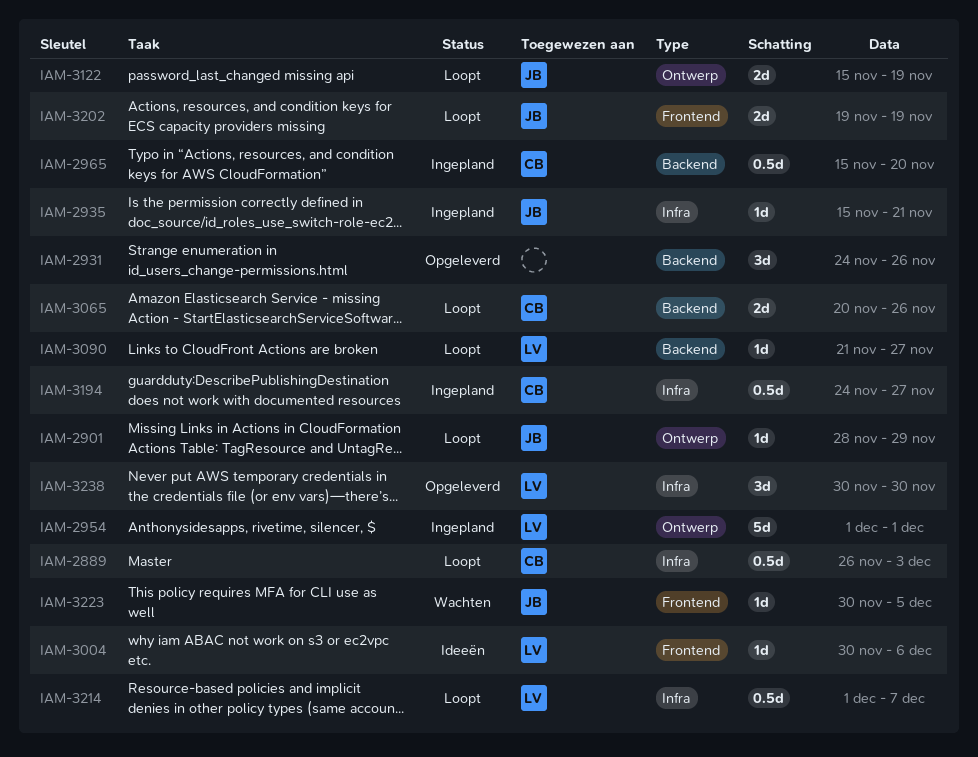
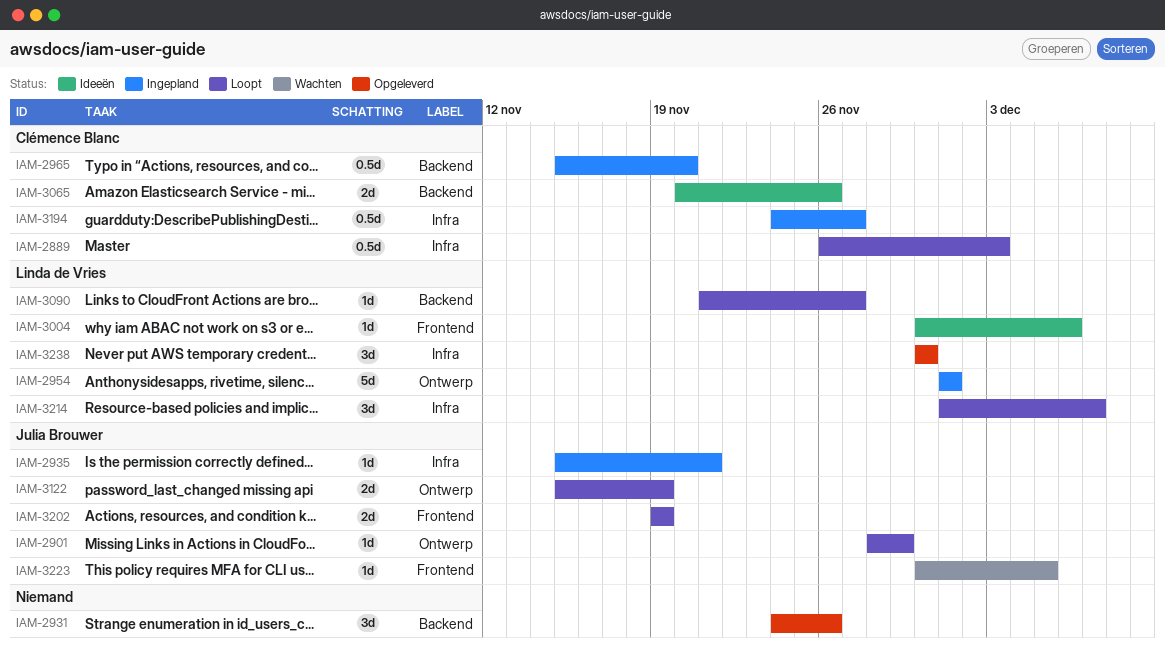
IAM-3065, status: Loopt -> Ideeën
IAM-3214, estimate: 0.5d -> 3d

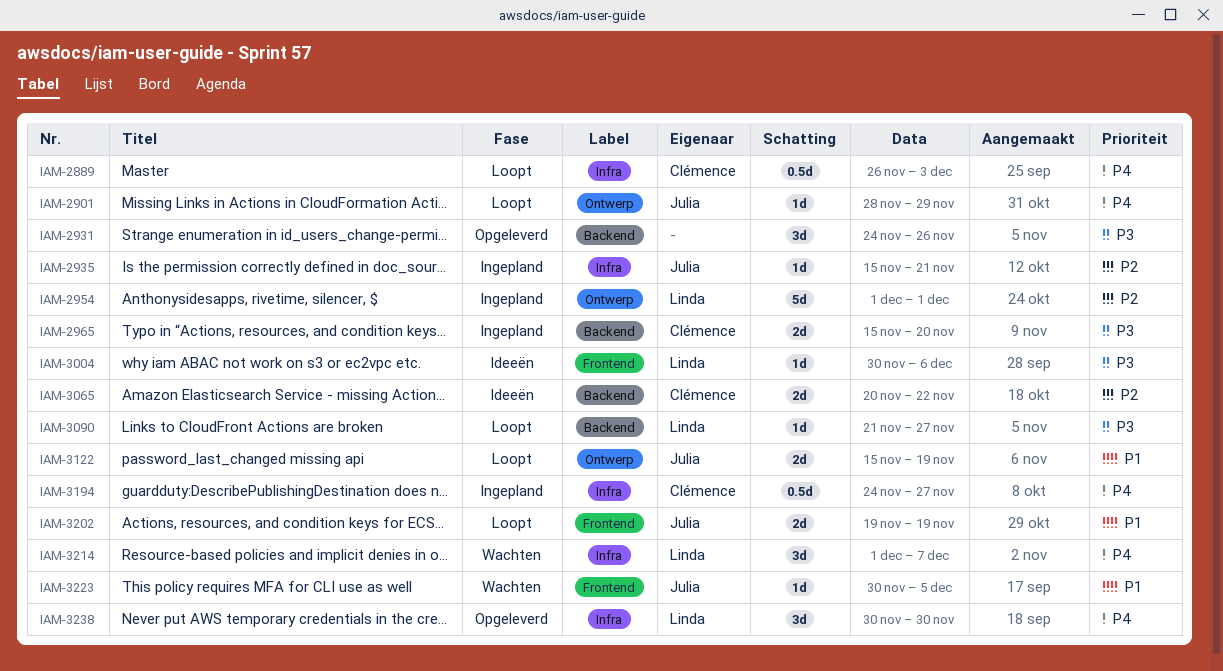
IAM-2965, estimate: 0.5d -> 2d
IAM-3065, due: Nov 26 -> Nov 22
IAM-3214, status: Loopt -> Wachten

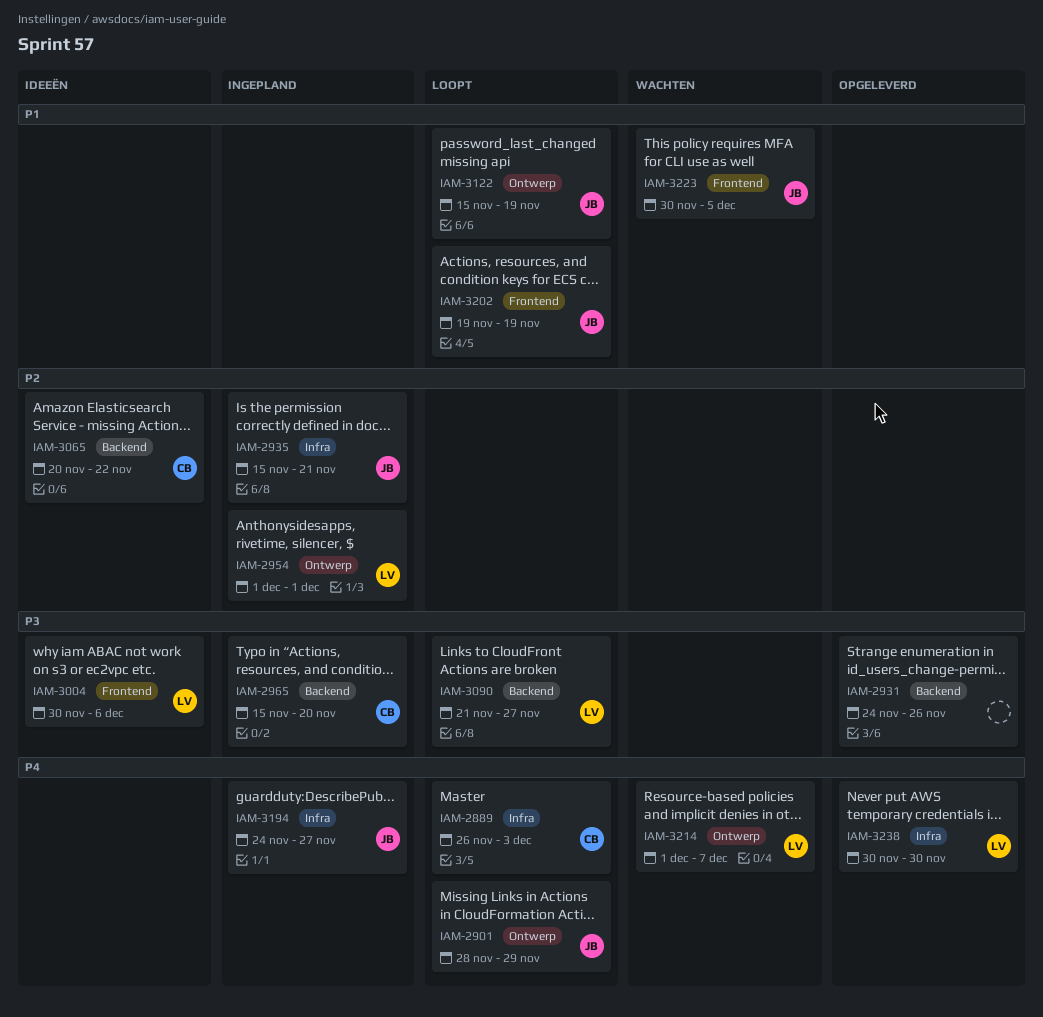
IAM-3194, owner: Clémence -> Julia
IAM-3214, label: Infra -> Ontwerp

